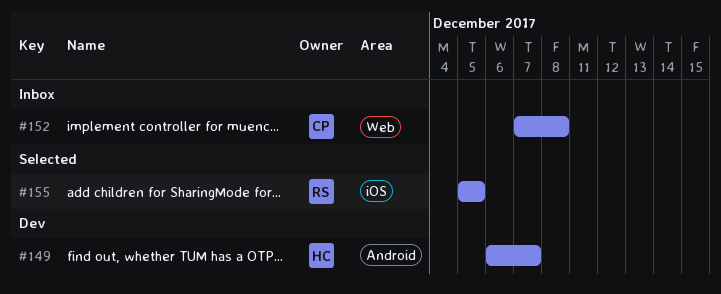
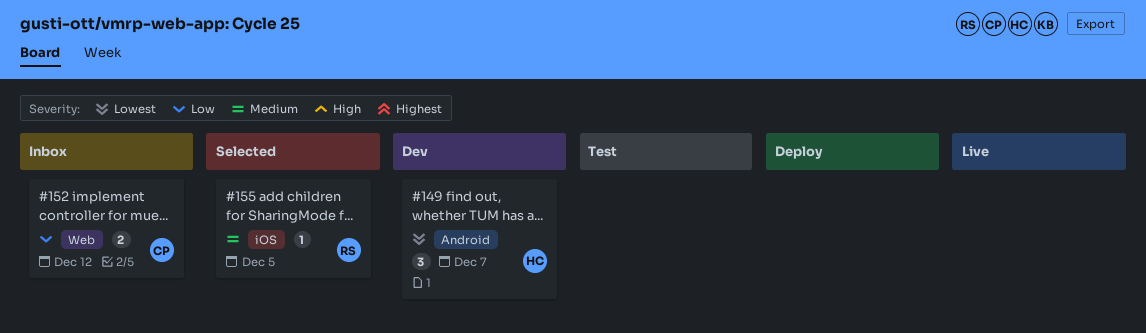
#152, due: Dec 8 -> Dec 12

